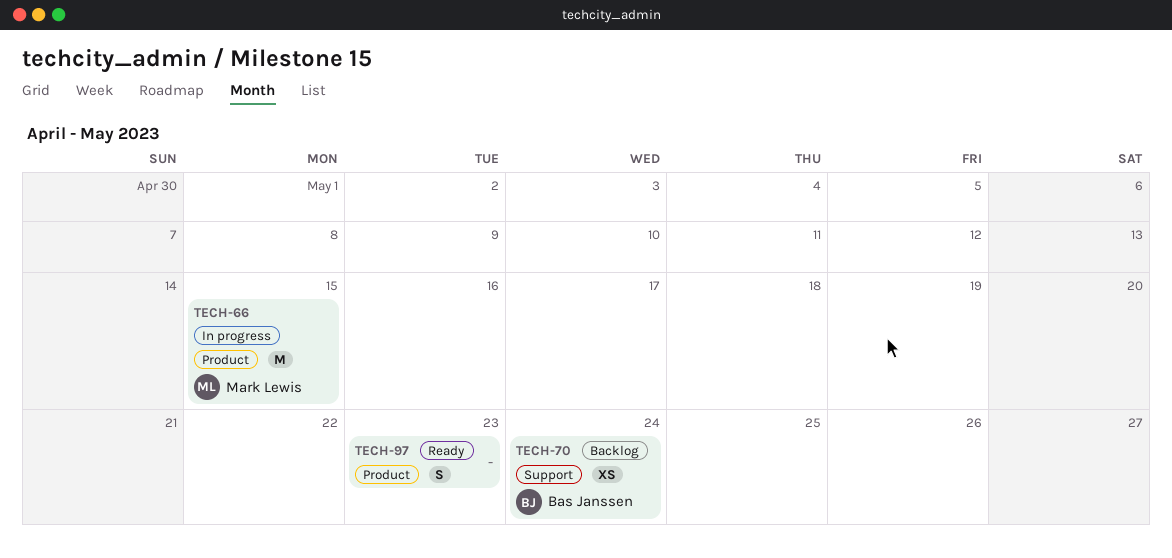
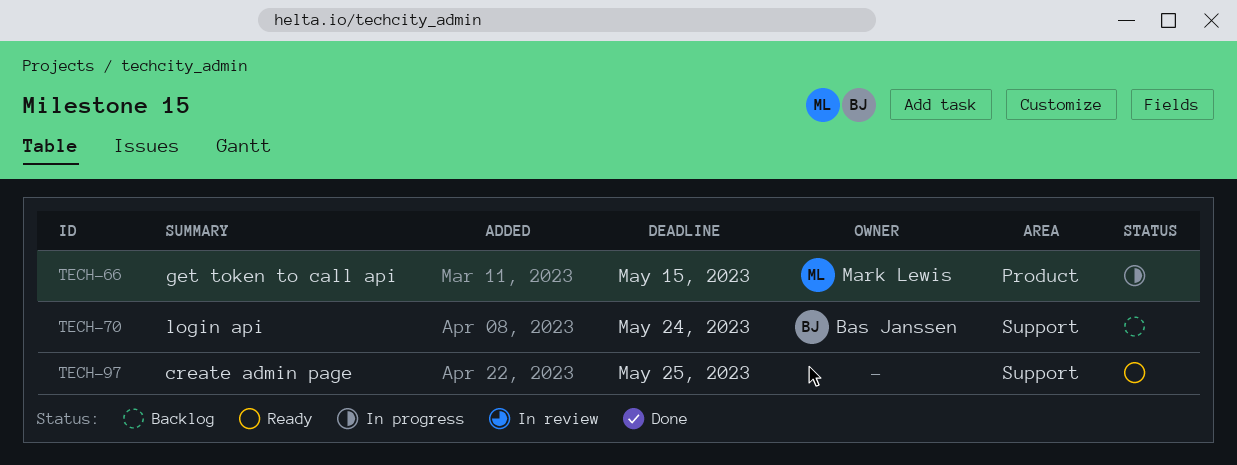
TECH-97, label: Product -> Support
TECH-97, due: May 23 -> May 25

